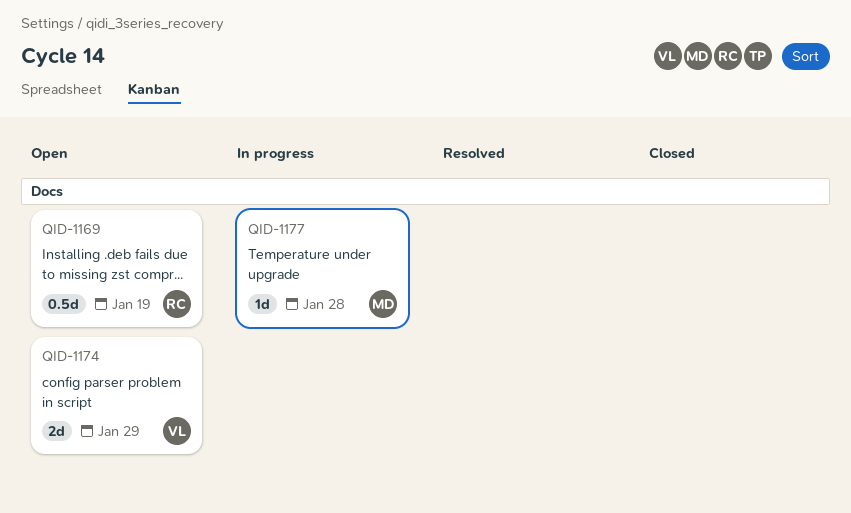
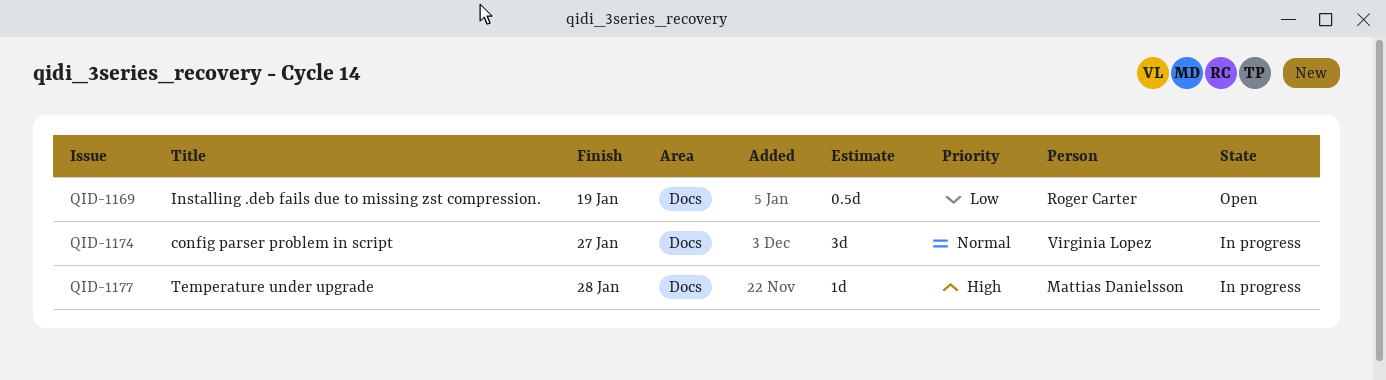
QID-1174, status: Open -> In progress
QID-1174, estimate: 2d -> 3d
QID-1174, due: Jan 29 -> Jan 27

